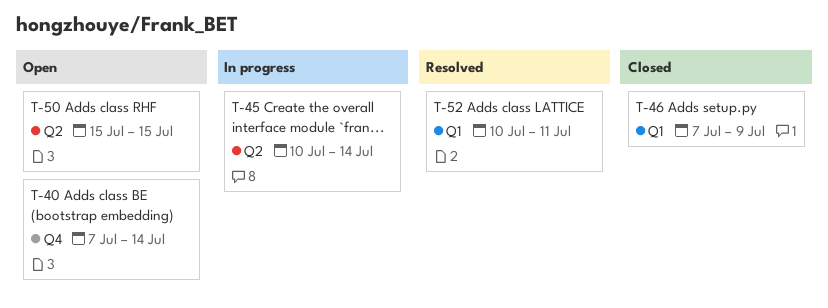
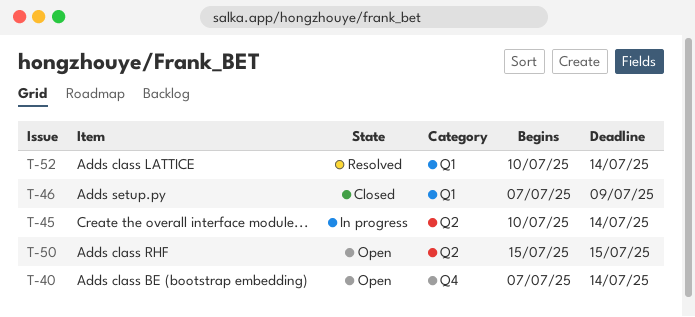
T-52, due: Jul 11 -> Jul 14

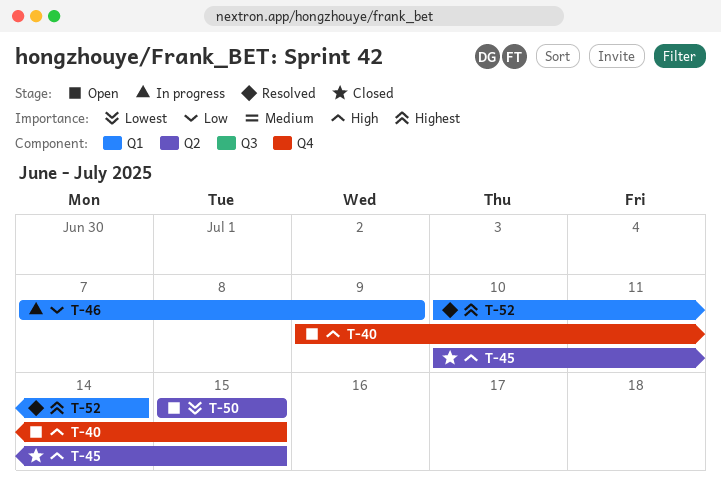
T-40, start: Jul 7 -> Jul 9
T-40, due: Jul 14 -> Jul 15
T-45, status: In progress -> Closed
T-45, due: Jul 14 -> Jul 15
T-46, status: Closed -> In progress

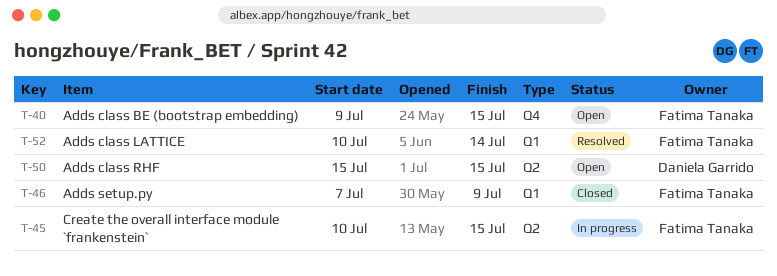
T-45, status: Closed -> In progress
T-46, status: In progress -> Closed

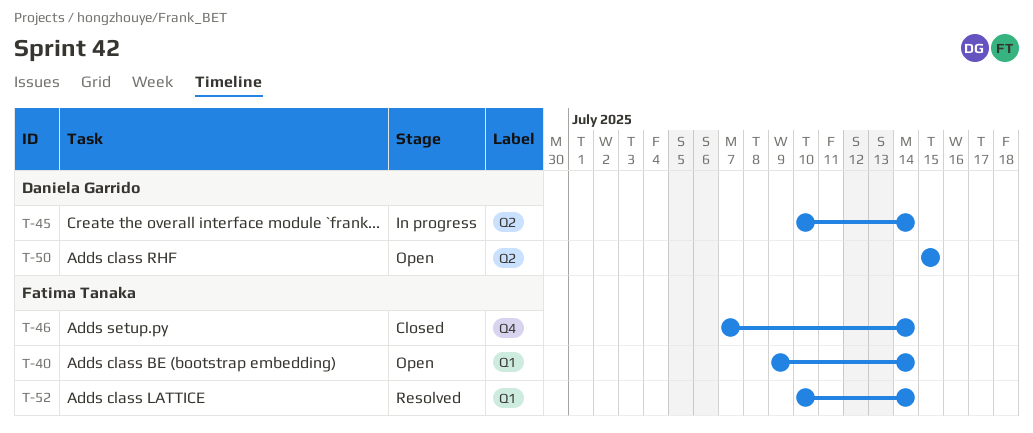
T-40, label: Q4 -> Q1
T-40, due: Jul 15 -> Jul 14
T-45, owner: Fatima Tanaka -> Daniela Garrido
T-45, due: Jul 15 -> Jul 14
T-46, label: Q1 -> Q4
T-46, due: Jul 9 -> Jul 14

